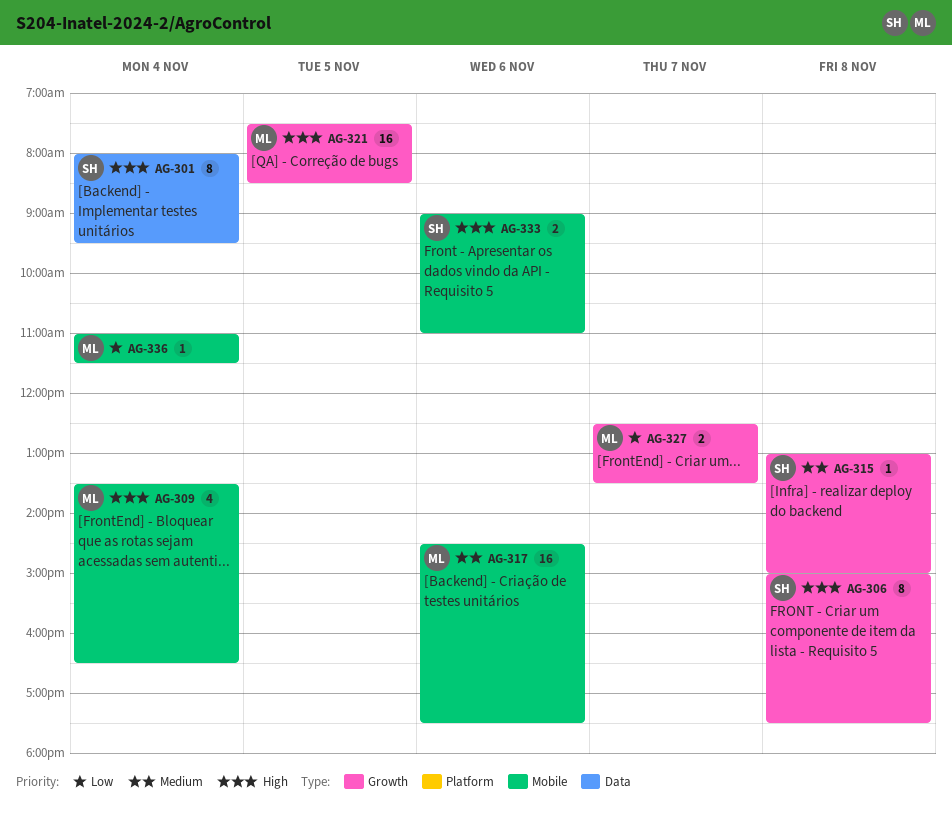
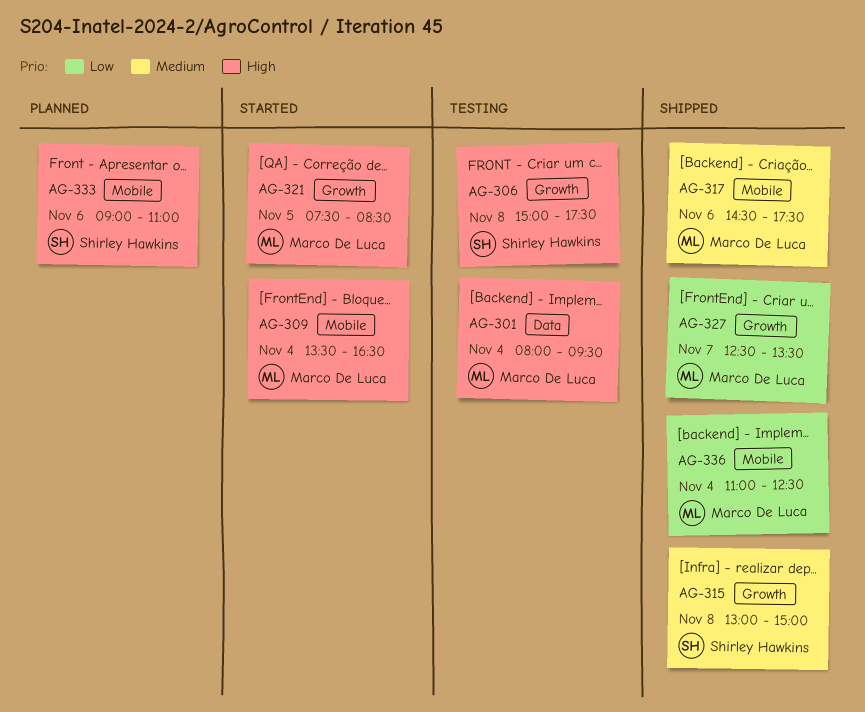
AG-301, owner: Shirley Hawkins -> Marco De Luca
AG-336, ends: 11:30 -> 12:30

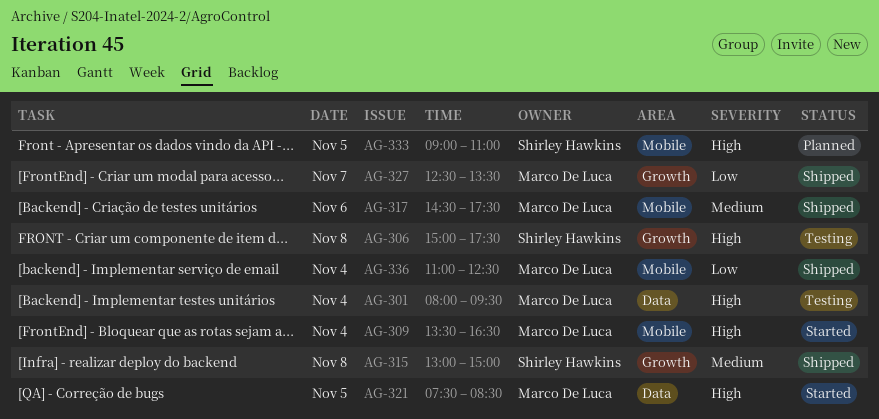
AG-321, label: Growth -> Data
AG-333, day: Nov 6 -> Nov 5

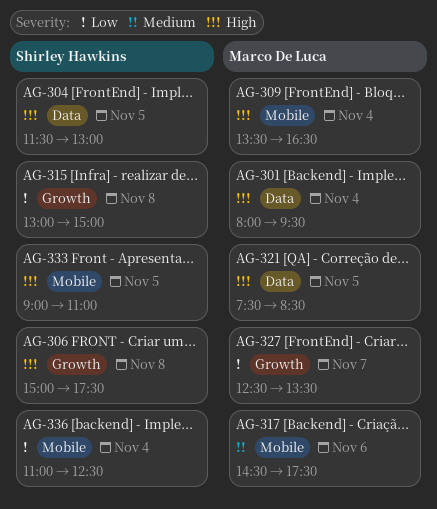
AG-304: none -> present
AG-315, priority: Medium -> Low
AG-336, owner: Marco De Luca -> Shirley Hawkins

